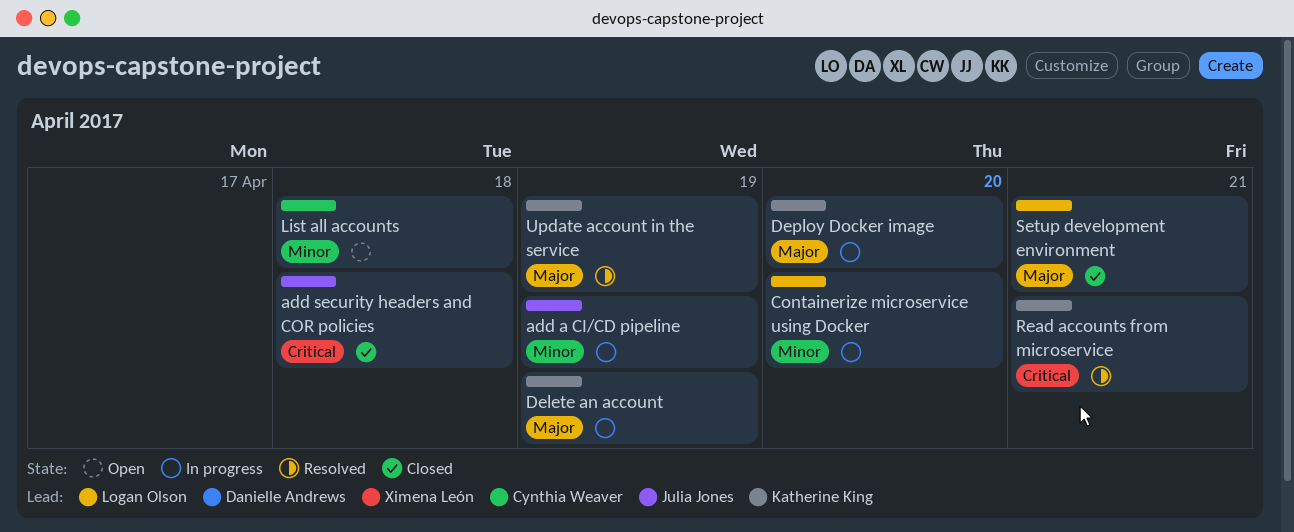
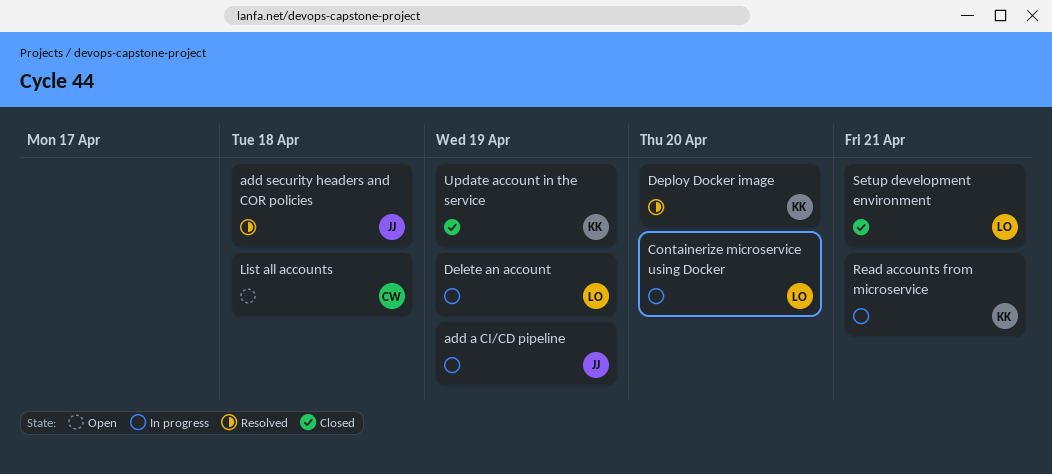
add security headers and COR policies, status: Closed -> Resolved
Delete an account, owner: Katherine King -> Logan Olson
Deploy Docker image, status: In progress -> Resolved
Read accounts from microservice, status: Resolved -> In progress
Update account in the service, status: Resolved -> Closed

